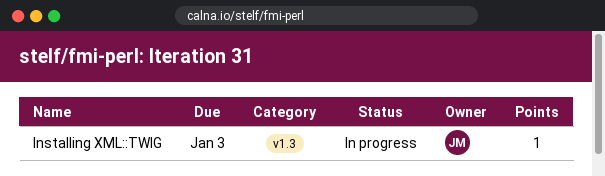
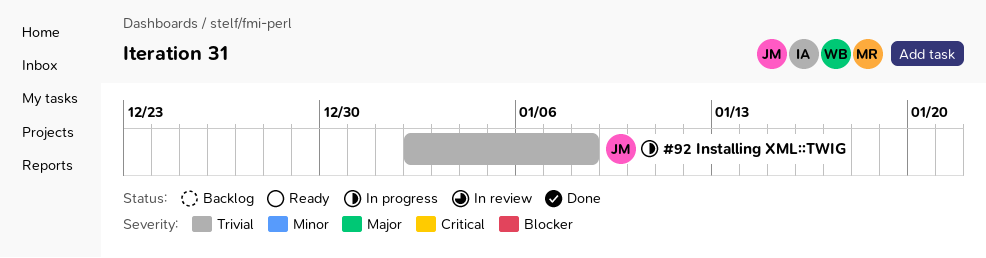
Installing XML::TWIG, due: Jan 3 -> Jan 8

